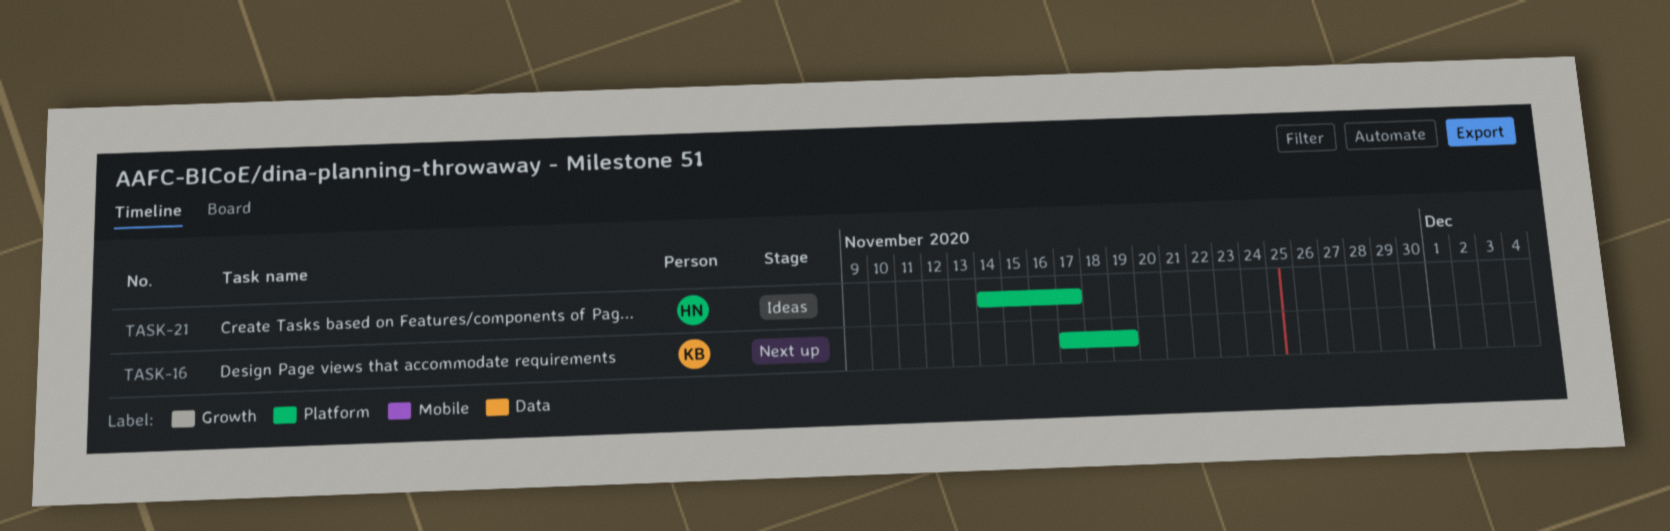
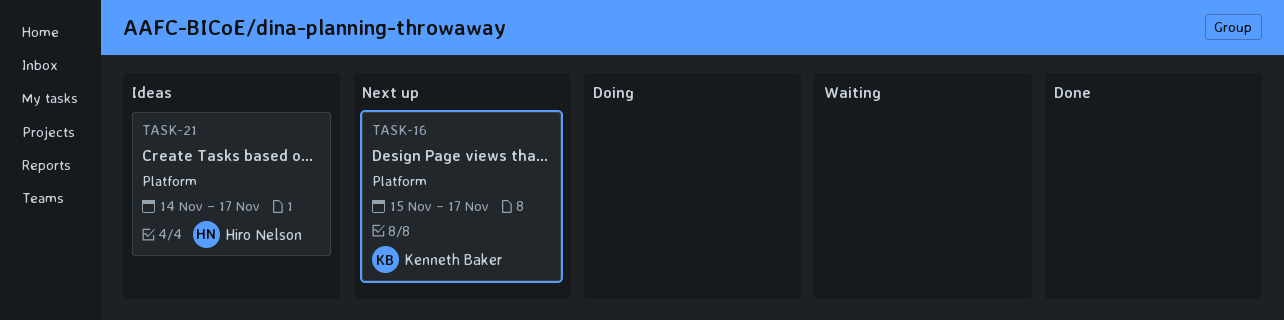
TASK-16, start: Nov 17 -> Nov 15
TASK-16, due: Nov 19 -> Nov 17

